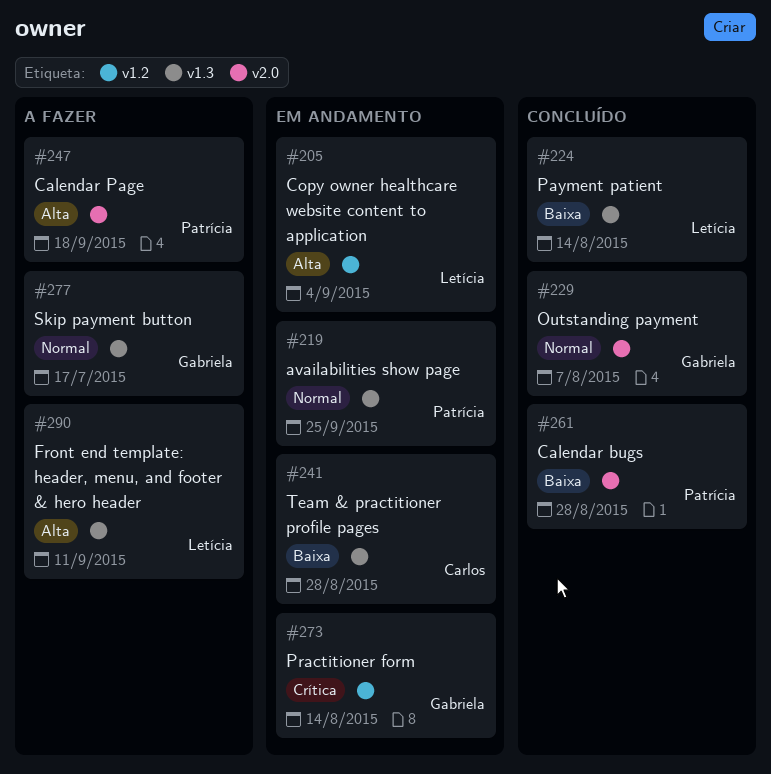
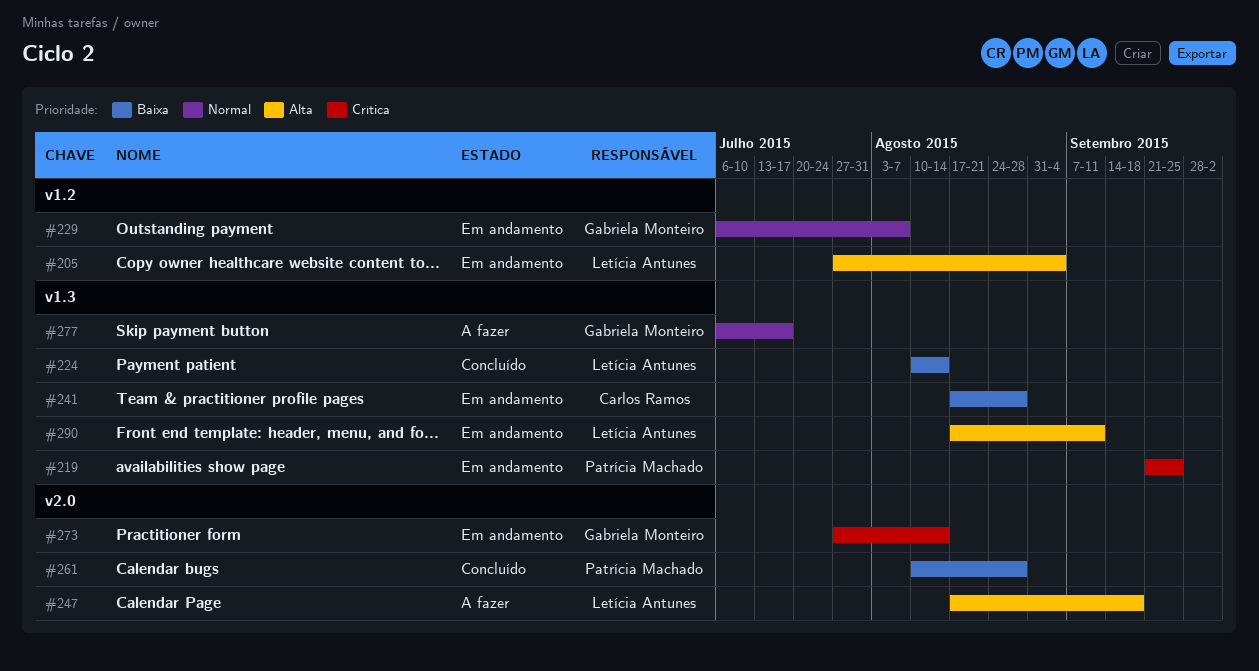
#219, priority: Normal -> Crítica
#229, status: Concluído -> Em andamento
#229, label: v2.0 -> v1.2
#247, owner: Patrícia Machado -> Letícia Antunes
#273, label: v1.2 -> v2.0
#290, status: A fazer -> Em andamento

